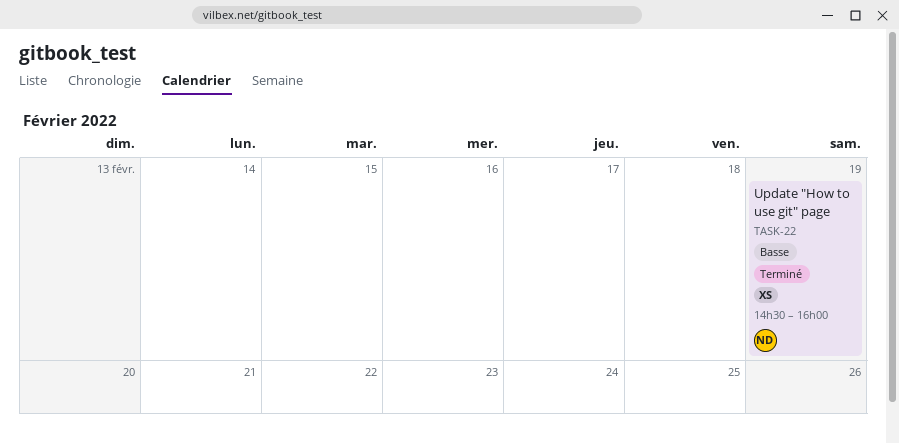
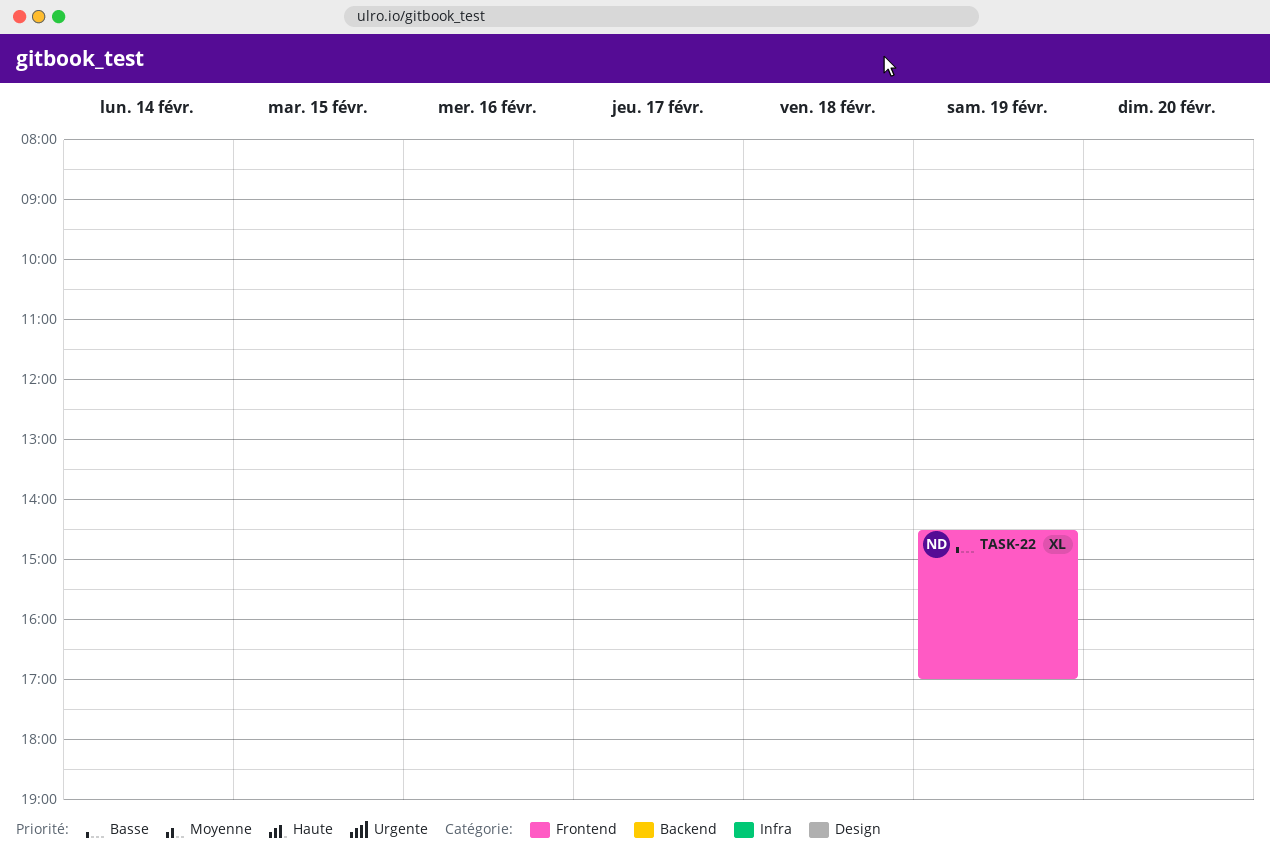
TASK-22, estimate: XS -> XL
TASK-22, ends: 16:00 -> 17:00

